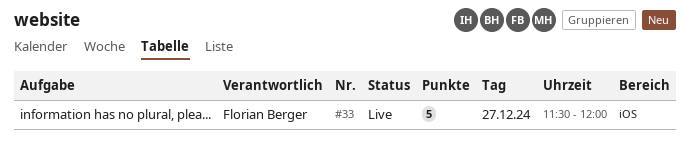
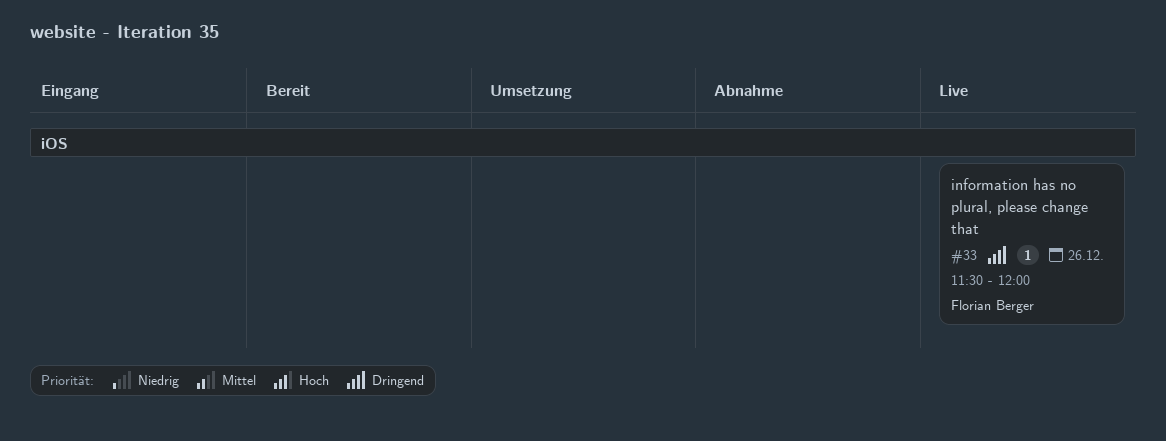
#33, estimate: 5 -> 1
#33, day: Dec 27 -> Dec 26

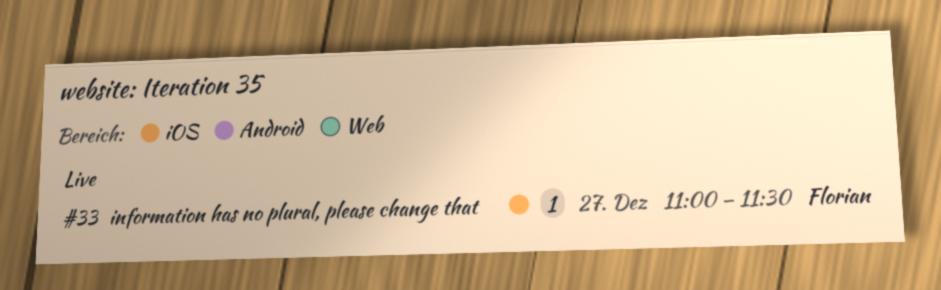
#33, day: Dec 26 -> Dec 27
#33, begins: 11:30 -> 11:00
#33, ends: 12:00 -> 11:30

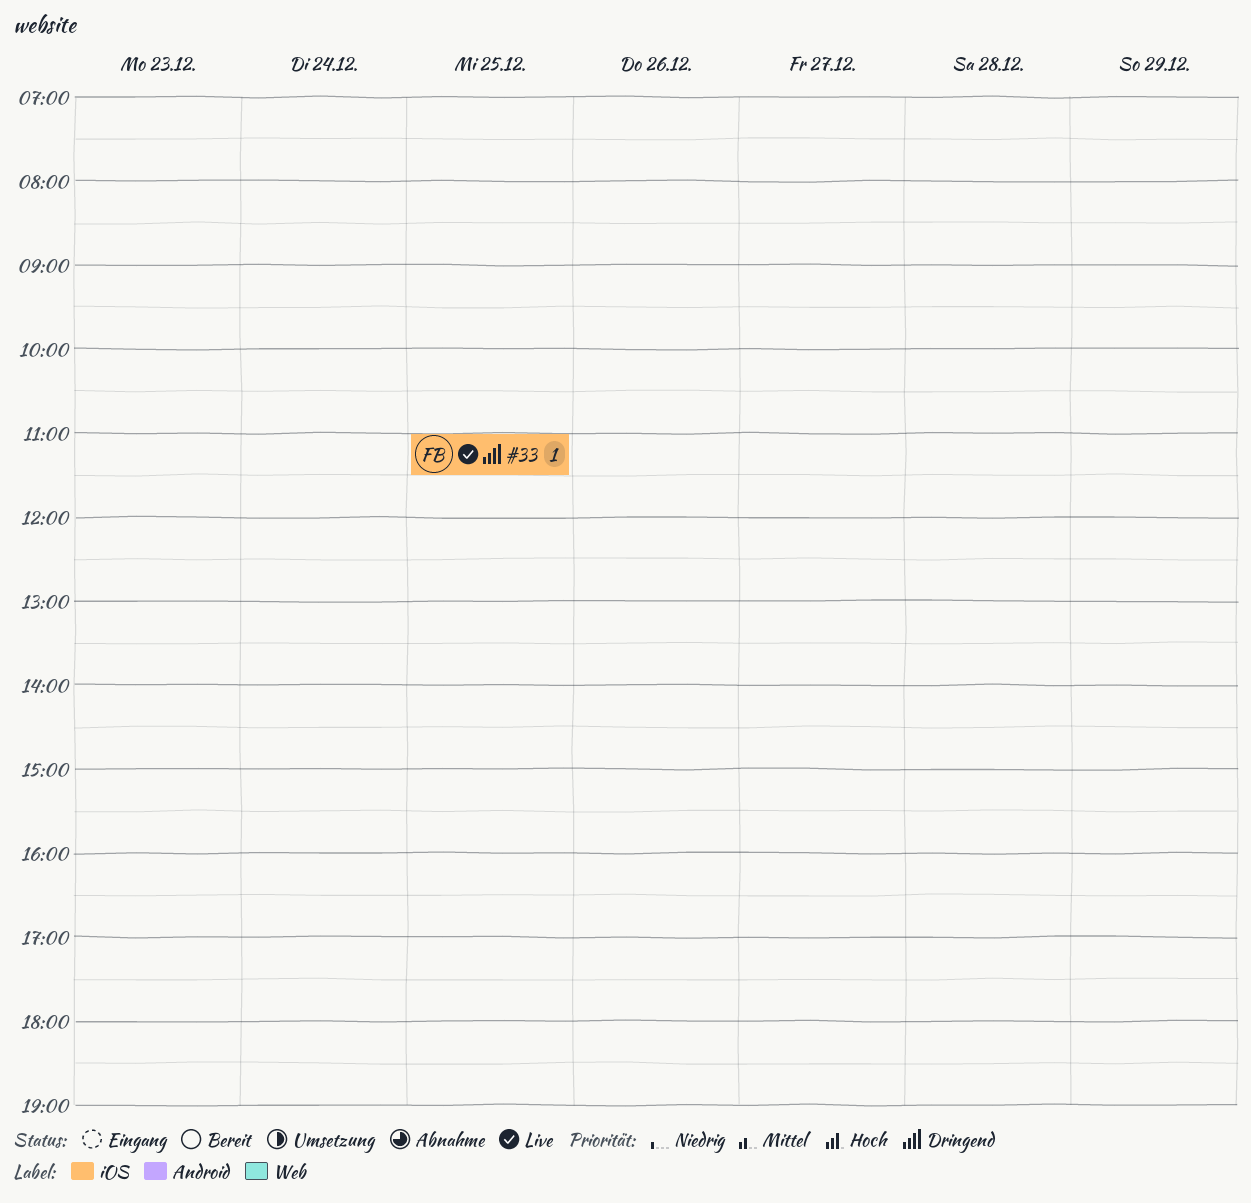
#33, day: Dec 27 -> Dec 25

